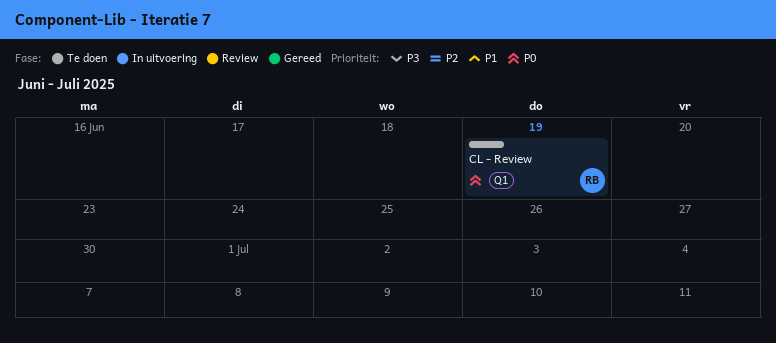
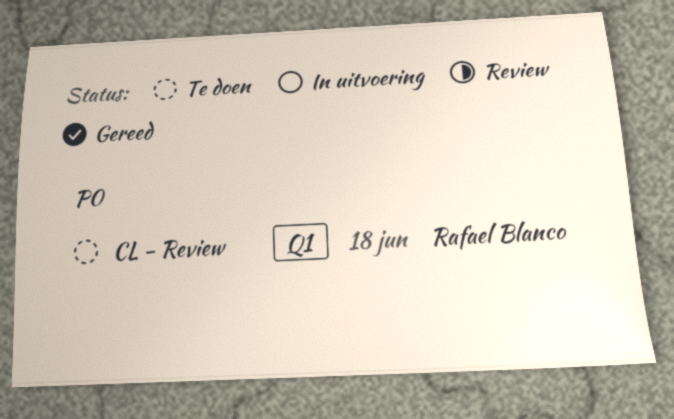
CL - Review, due: Jun 19 -> Jun 18

